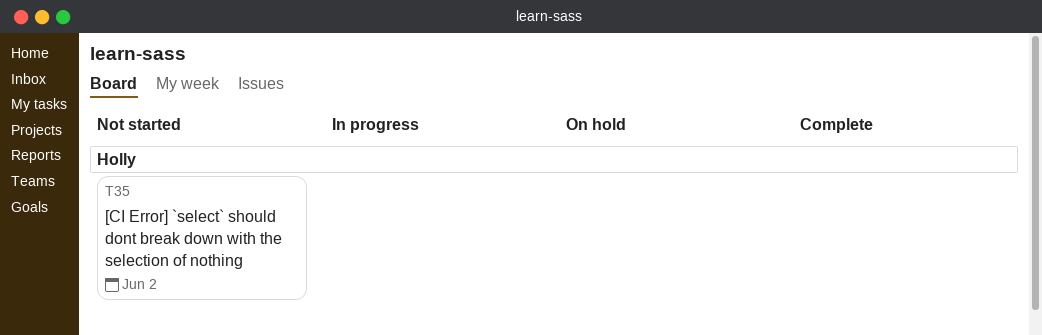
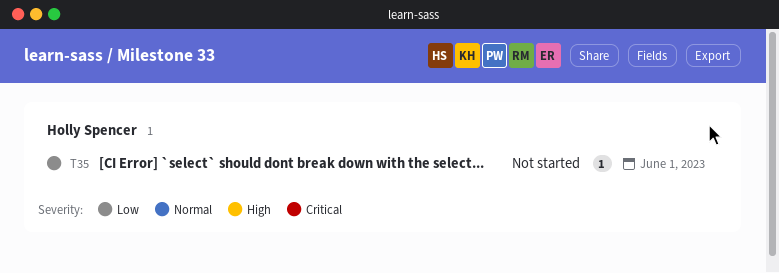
T35, due: Jun 2 -> Jun 1

